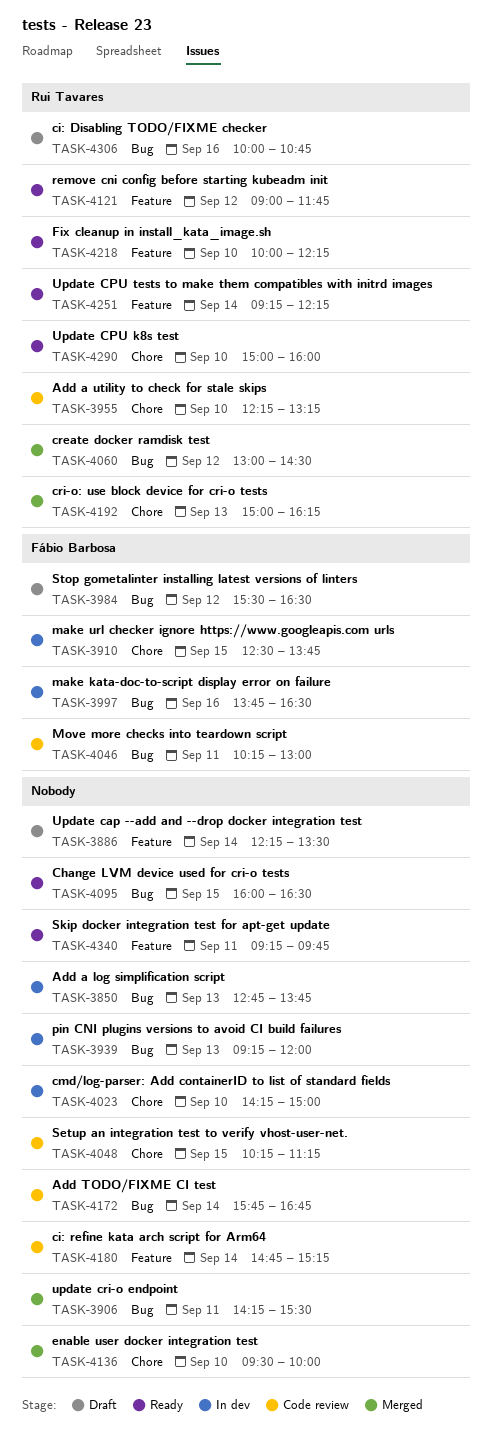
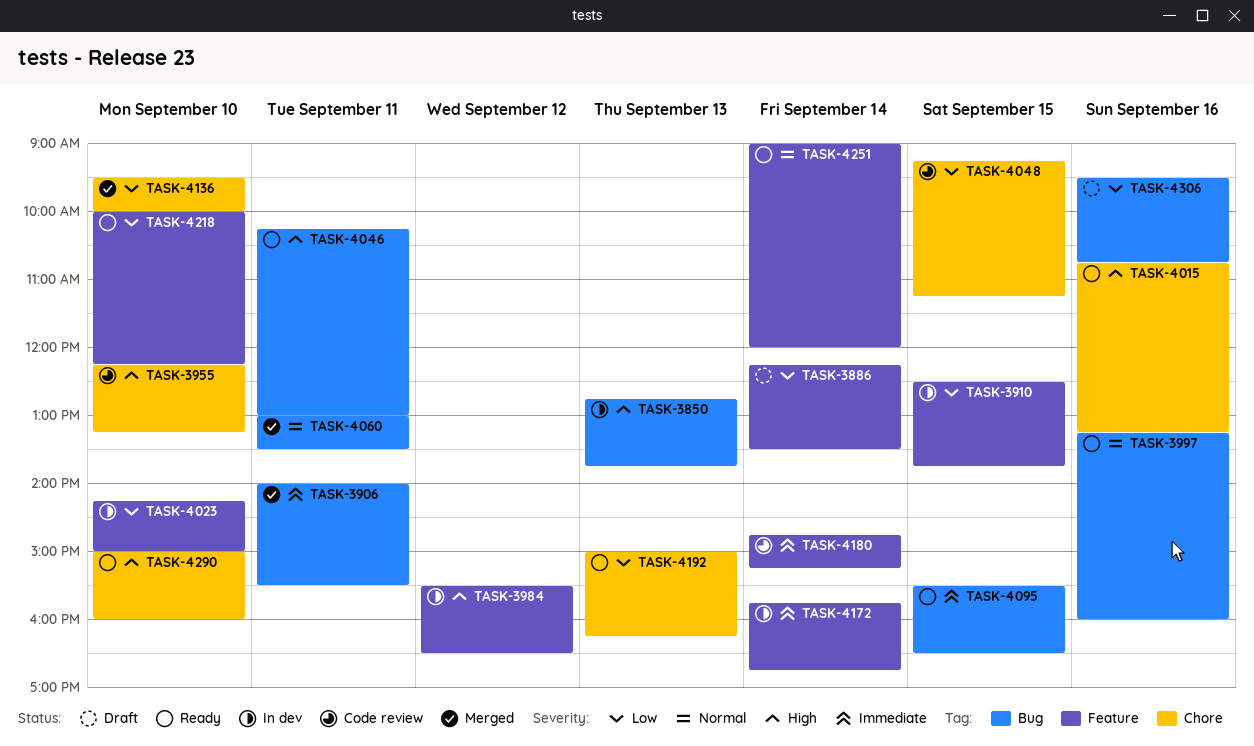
TASK-3906, begins: 14:15 -> 14:00
TASK-3910, label: Chore -> Feature
TASK-3939: present -> none
TASK-3984, status: Draft -> In dev
TASK-3984, label: Bug -> Feature
TASK-3997, status: In dev -> Ready
TASK-3997, begins: 13:45 -> 13:15
TASK-3997, ends: 16:30 -> 16:00
TASK-4015: none -> present
TASK-4023, label: Chore -> Feature
TASK-4046, status: Code review -> Ready
TASK-4048, begins: 10:15 -> 09:15
TASK-4060, day: Sep 12 -> Sep 11
TASK-4060, ends: 14:30 -> 13:30
TASK-4095, begins: 16:00 -> 15:30
TASK-4121: present -> none
TASK-4172, status: Code review -> In dev
TASK-4172, label: Bug -> Feature
TASK-4192, status: Merged -> Ready
TASK-4251, begins: 09:15 -> 09:00
TASK-4251, ends: 12:15 -> 12:00
TASK-4306, begins: 10:00 -> 09:30
TASK-4340: present -> none

